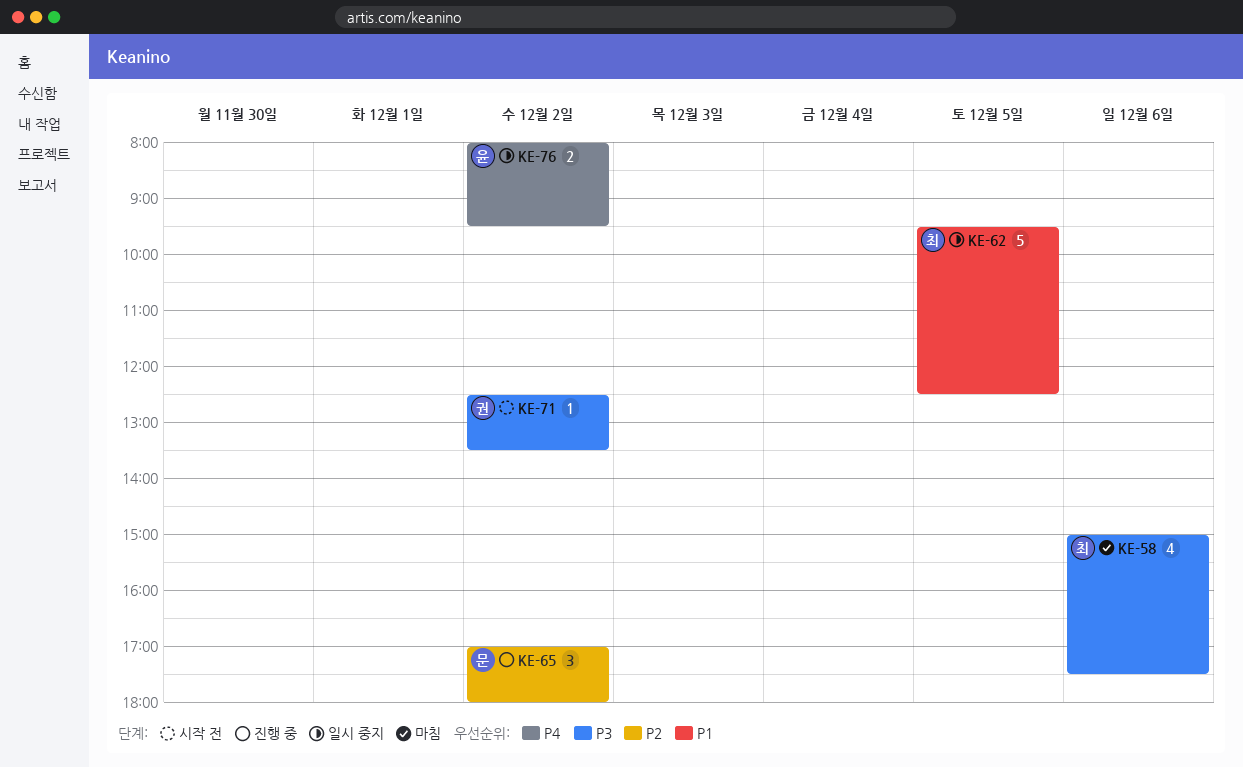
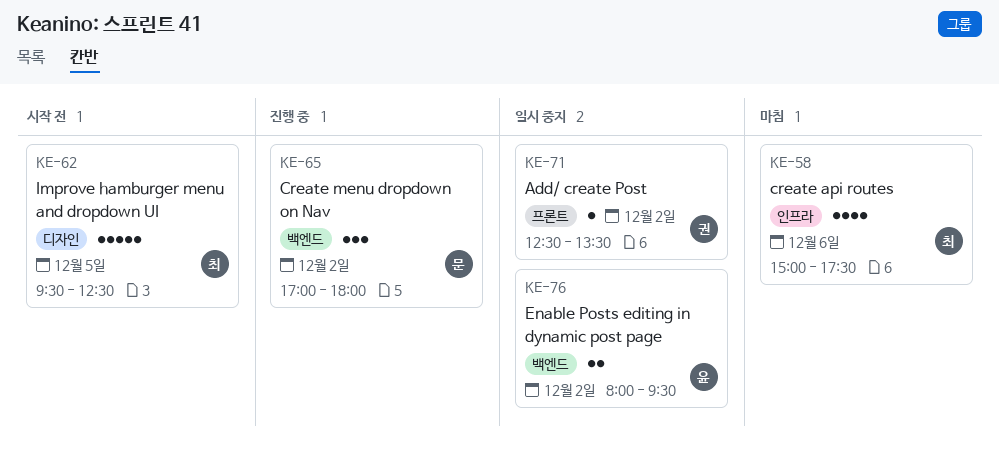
KE-62, status: 일시 중지 -> 시작 전
KE-71, status: 시작 전 -> 일시 중지

